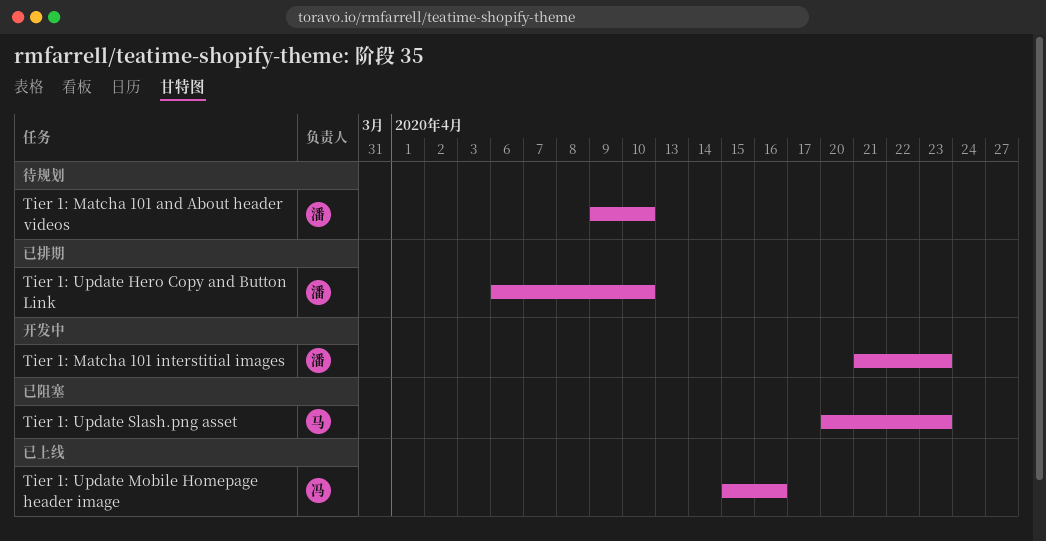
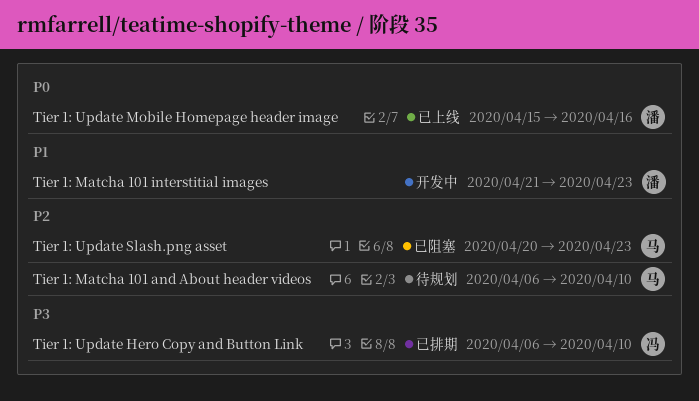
Tier 1: Matcha 101 and About header videos, owner: 潘 -> 马
Tier 1: Matcha 101 and About header videos, start: Apr 9 -> Apr 6
Tier 1: Update Hero Copy and Button Link, owner: 潘 -> 冯
Tier 1: Update Mobile Homepage header image, owner: 冯 -> 潘

